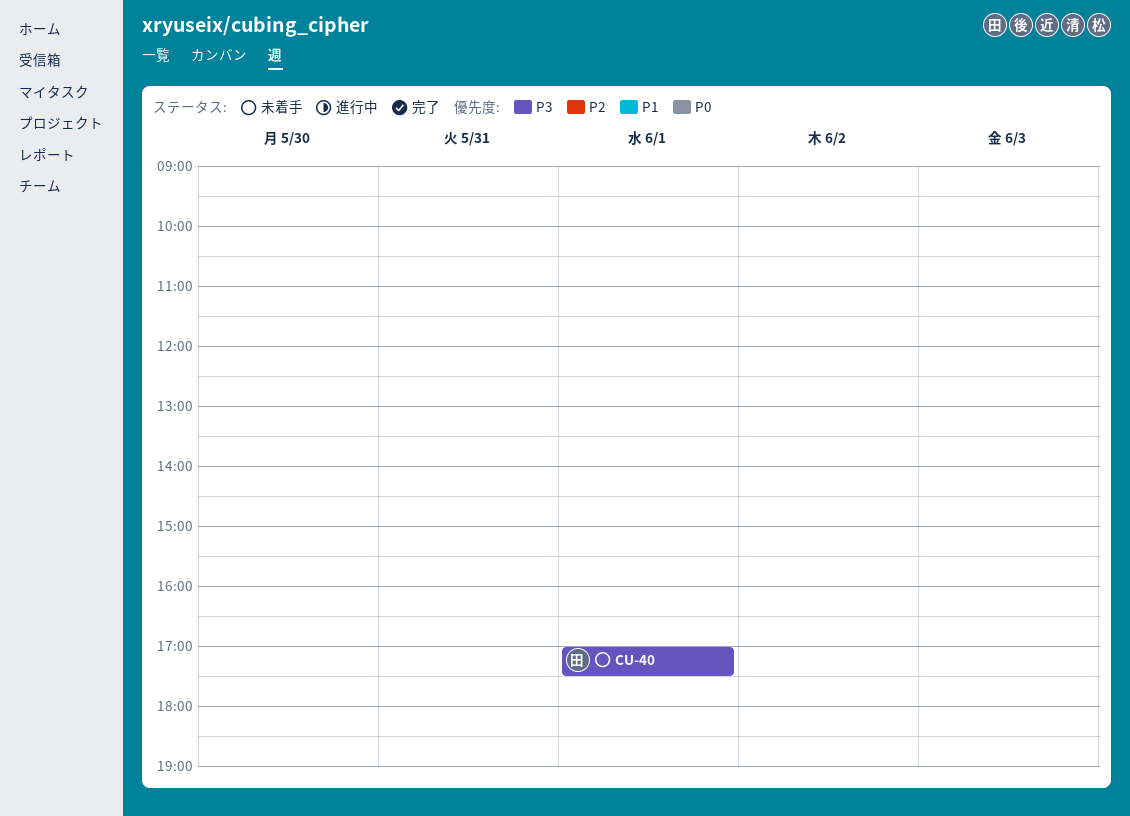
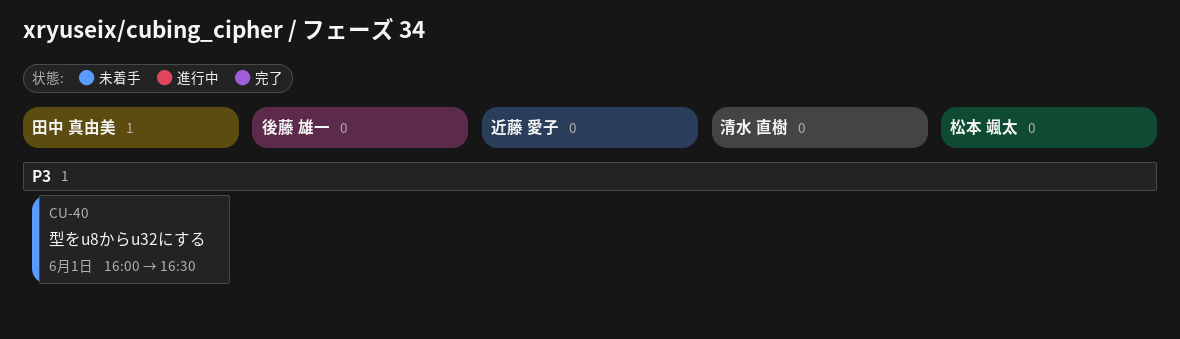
CU-40, begins: 17:00 -> 16:00
CU-40, ends: 17:30 -> 16:30

